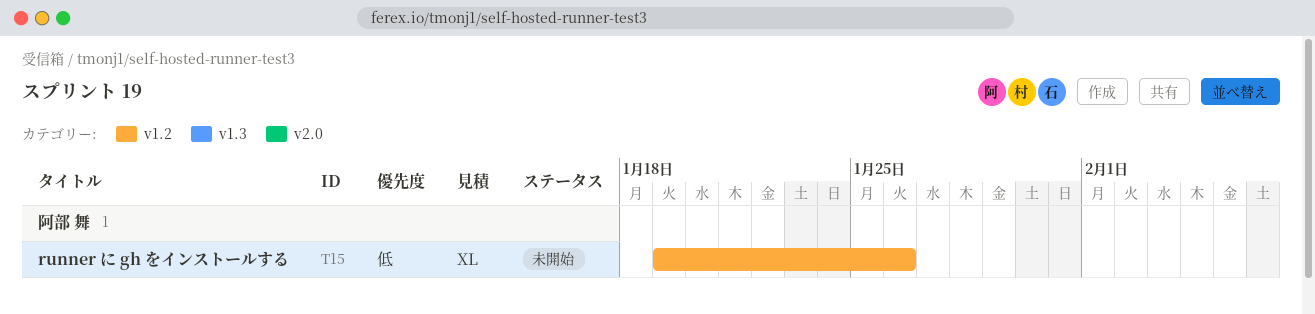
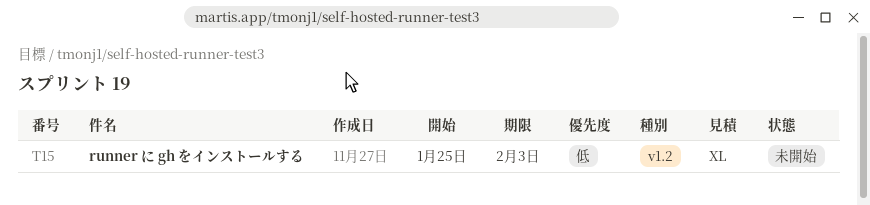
T15, start: Jan 19 -> Jan 25
T15, due: Jan 26 -> Feb 3

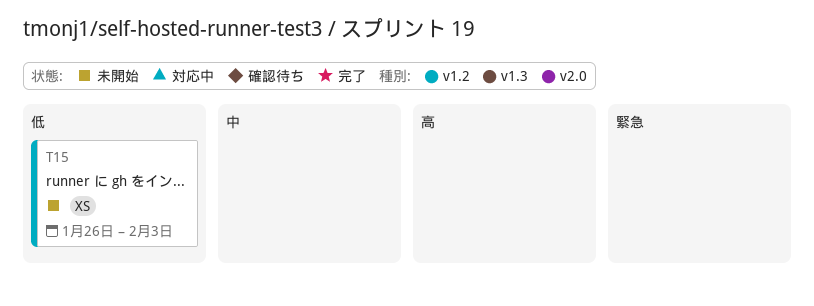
T15, estimate: XL -> XS
T15, start: Jan 25 -> Jan 26

